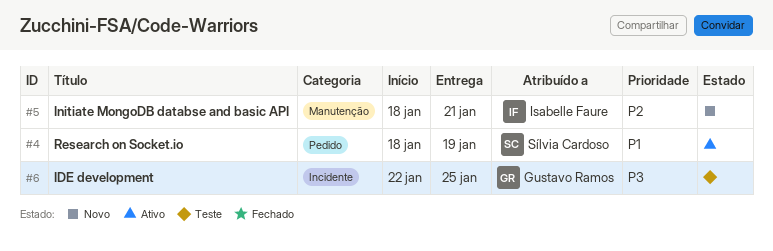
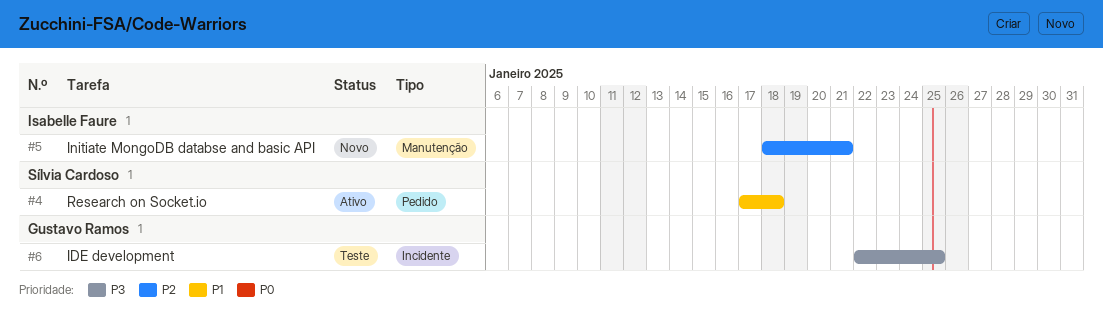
#4, start: Jan 18 -> Jan 17
#4, due: Jan 19 -> Jan 18

